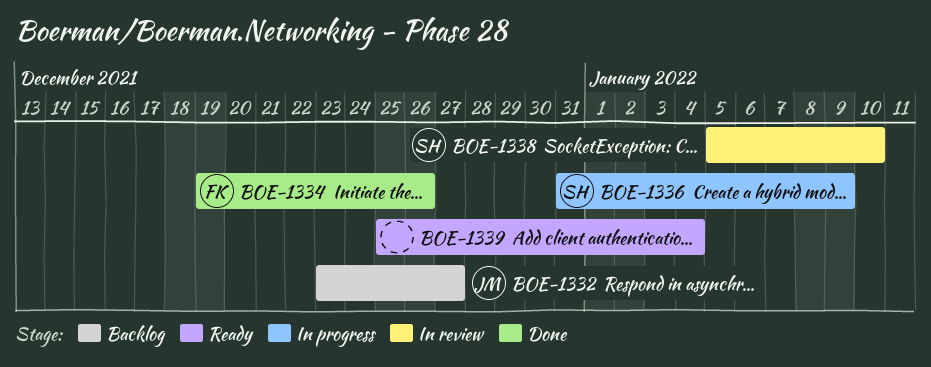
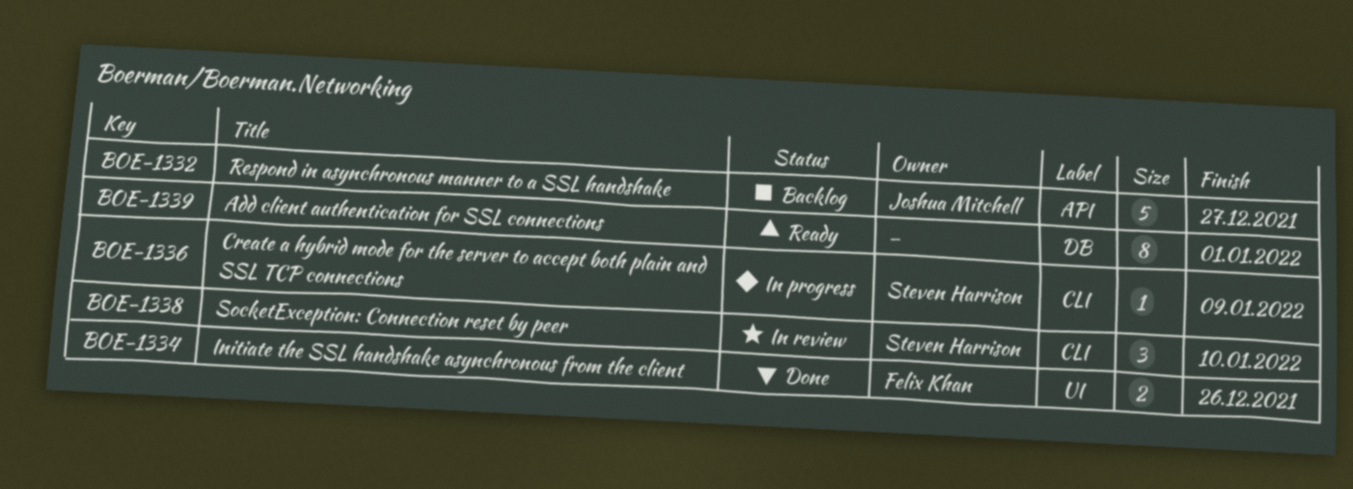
BOE-1339, due: Jan 4 -> Jan 1

